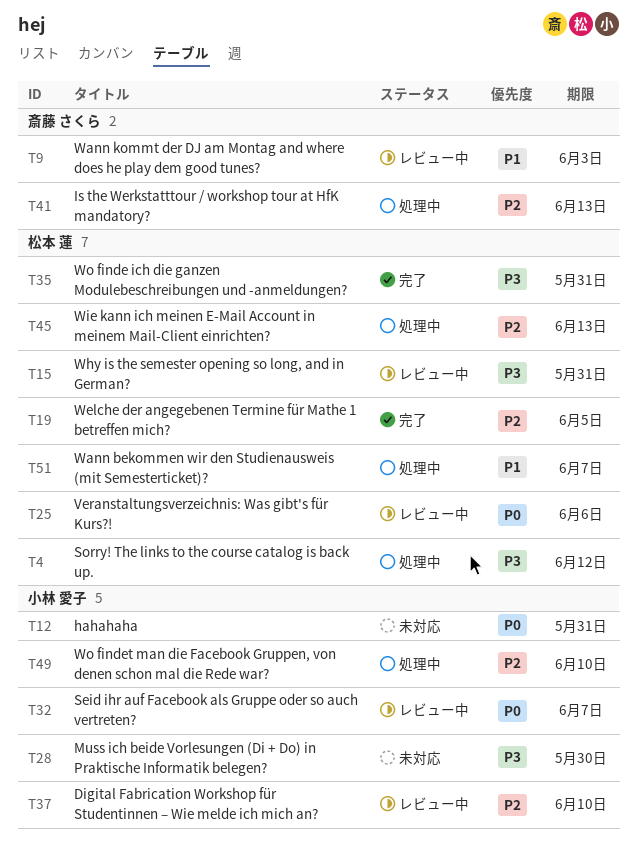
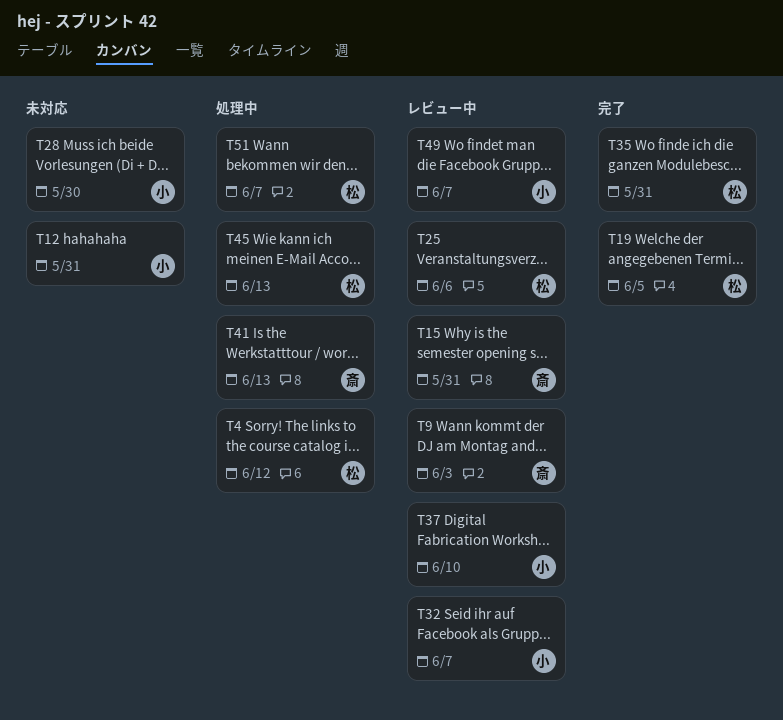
T15, owner: 松本 蓮 -> 斎藤 さくら
T49, status: 処理中 -> レビュー中
T49, due: Jun 10 -> Jun 7

